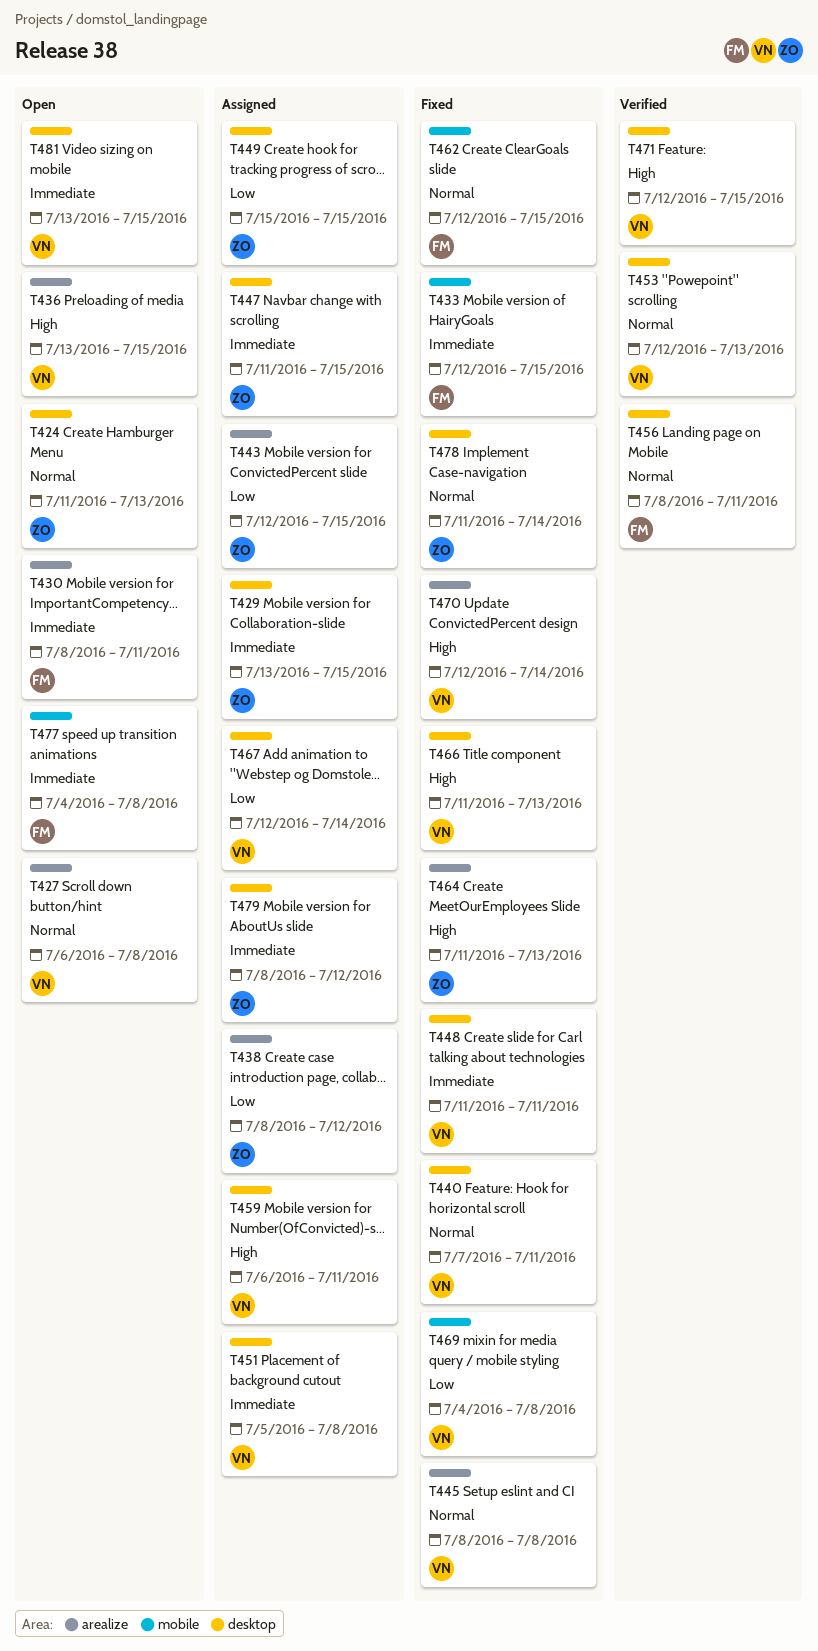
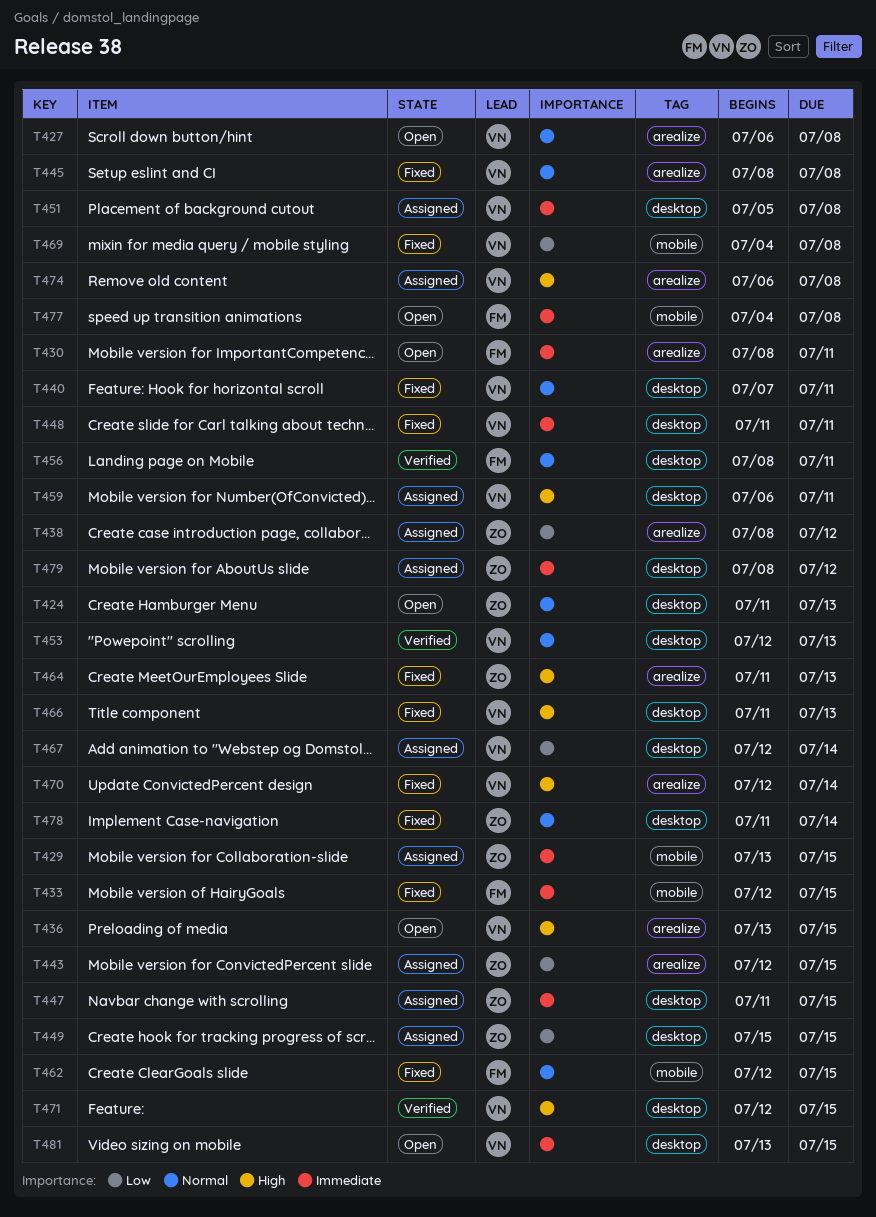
T429, label: desktop -> mobile
T474: none -> present

